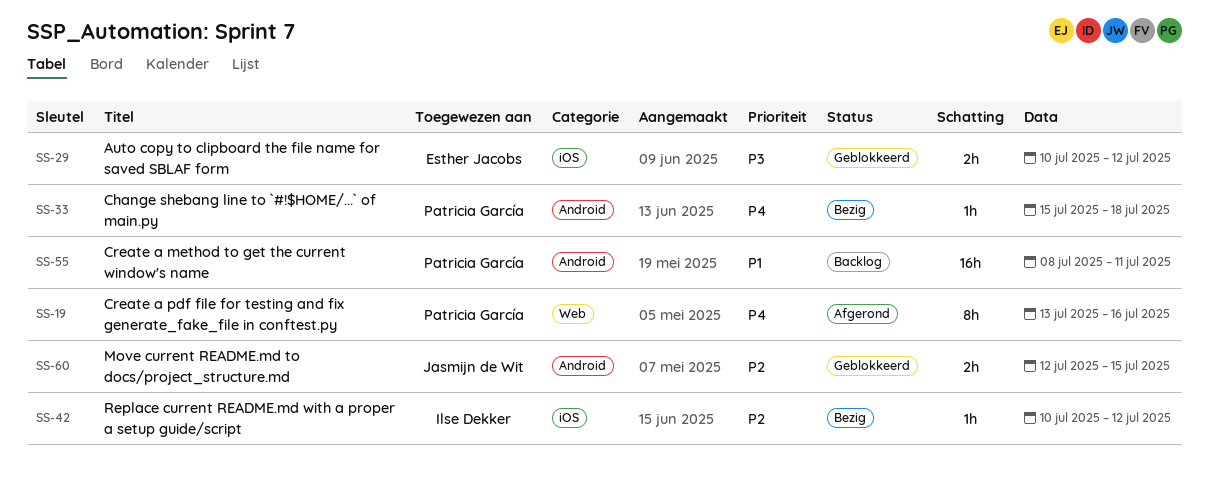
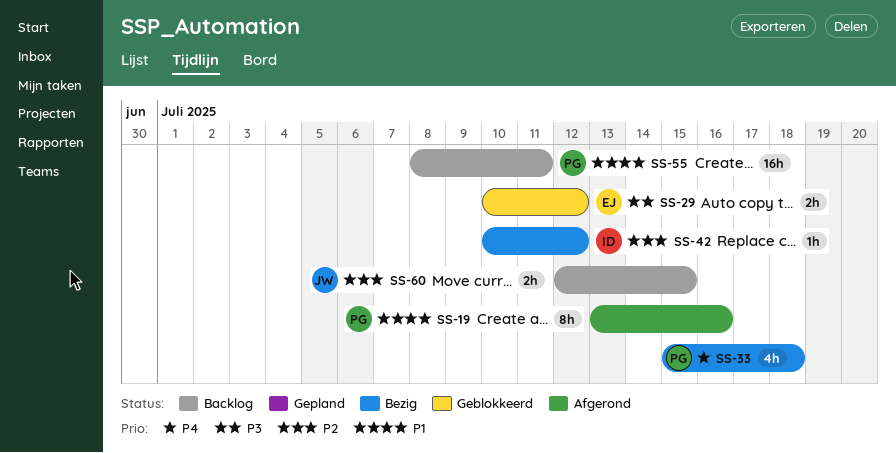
SS-19, priority: P4 -> P1
SS-33, estimate: 1h -> 4h
SS-60, status: Geblokkeerd -> Backlog

